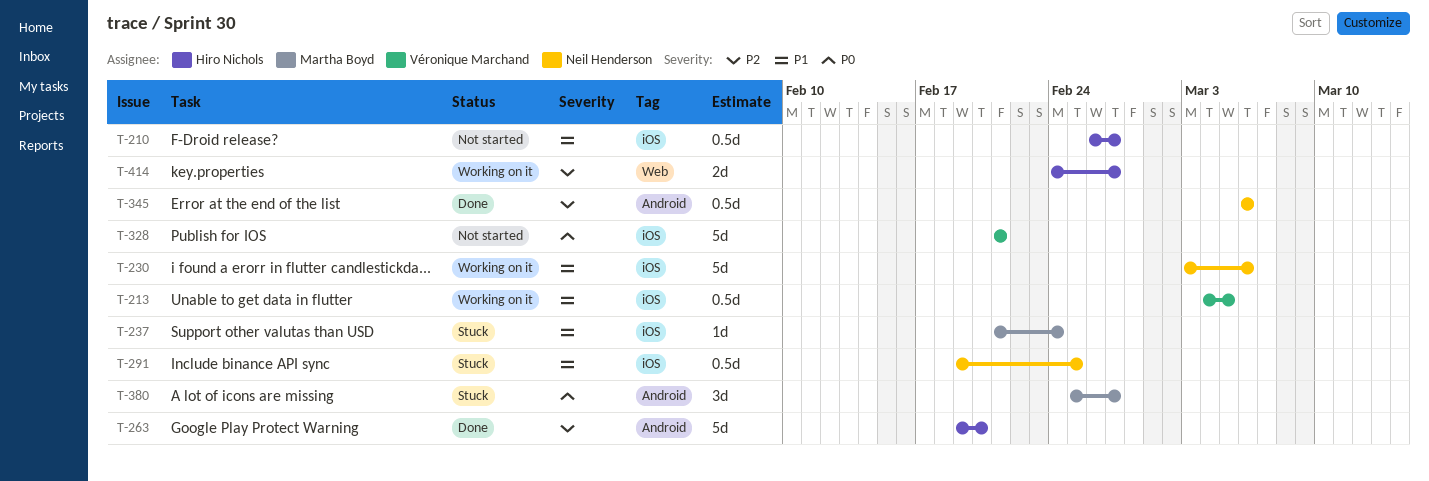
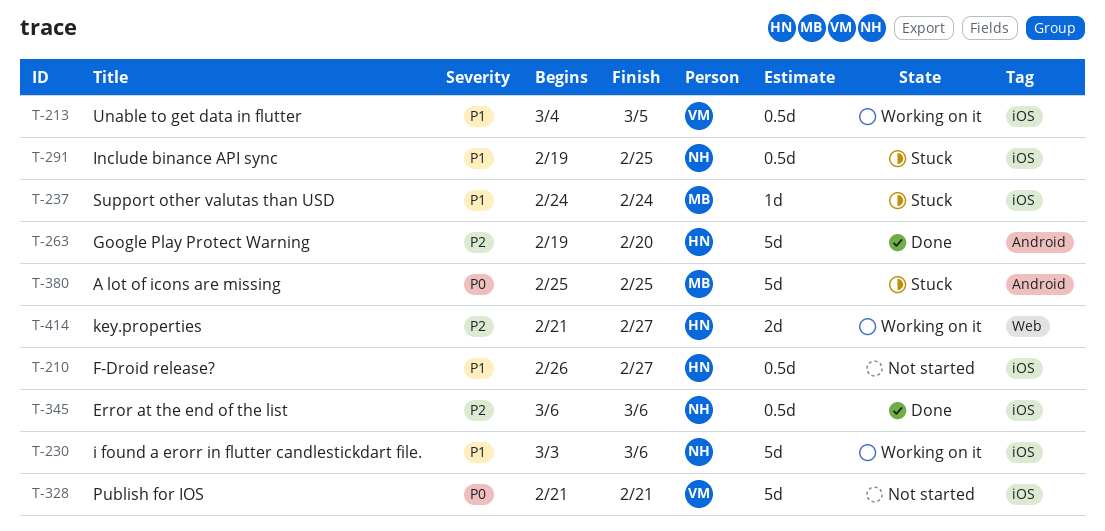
T-237, start: Feb 21 -> Feb 24
T-345, label: Android -> iOS
T-380, estimate: 3d -> 5d
T-380, due: Feb 27 -> Feb 25
T-414, start: Feb 24 -> Feb 21

